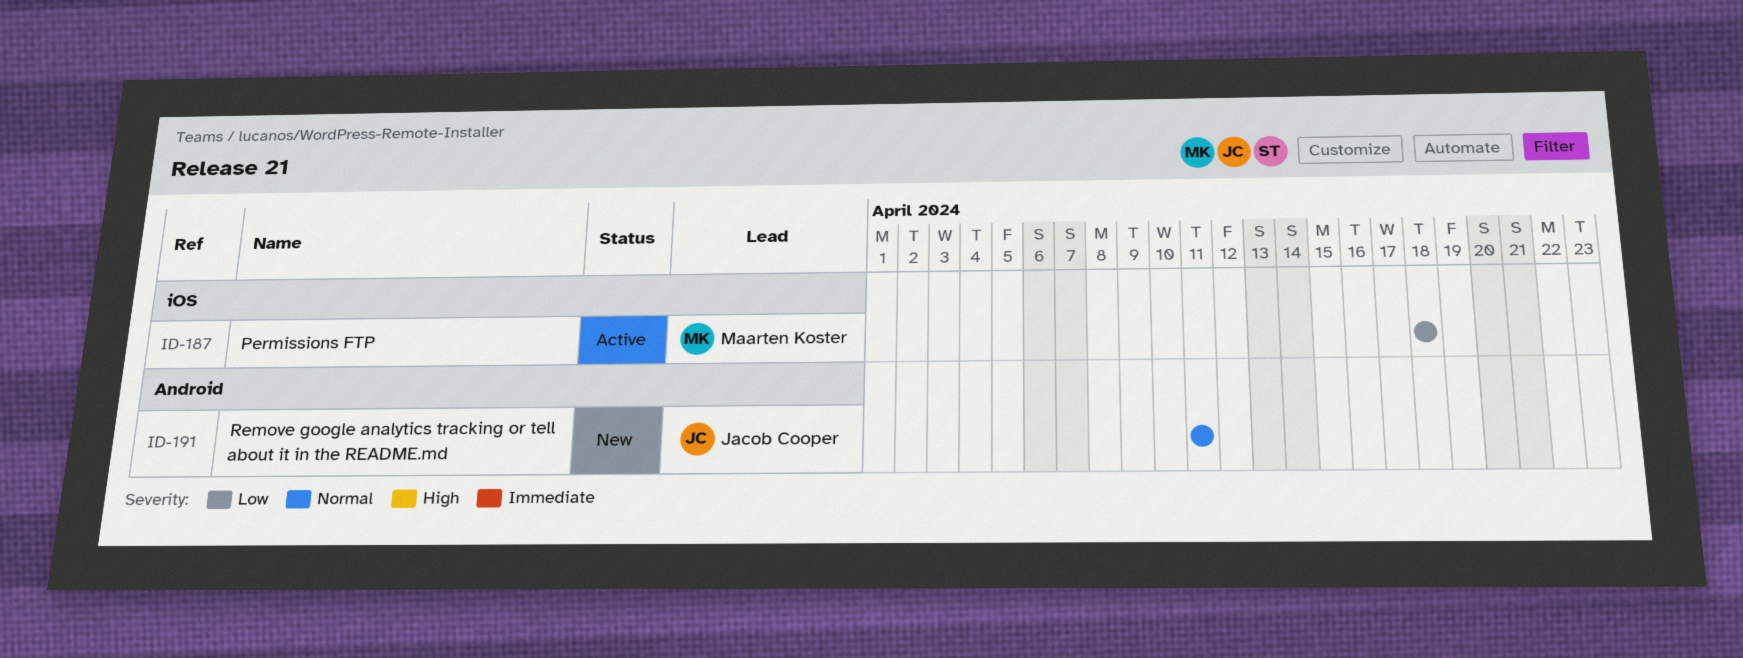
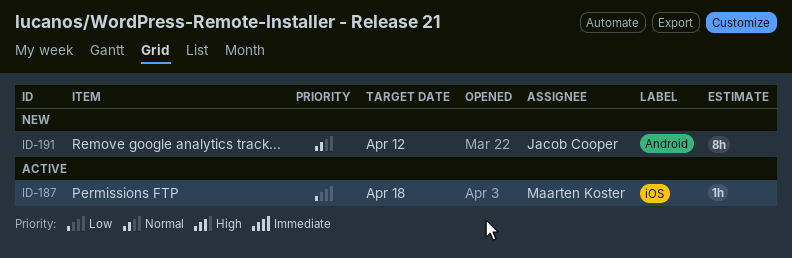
ID-191, due: Apr 11 -> Apr 12

